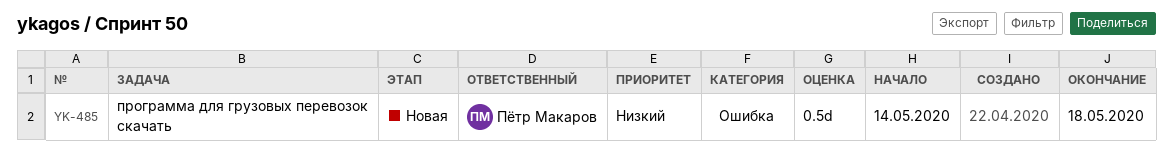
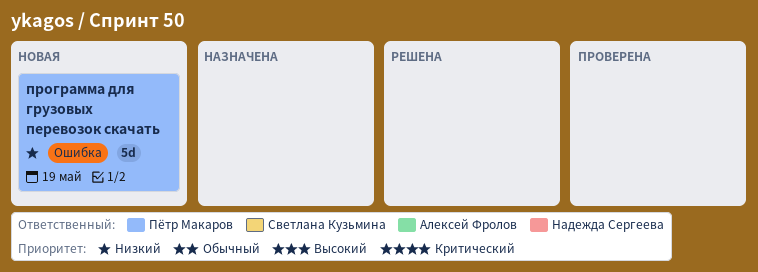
программа для грузовых перевозок скачать, estimate: 0.5d -> 5d
программа для грузовых перевозок скачать, due: May 18 -> May 19

